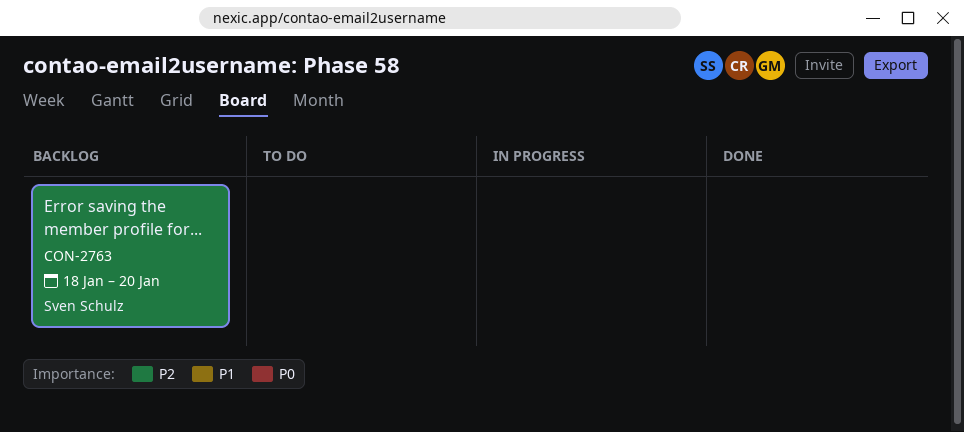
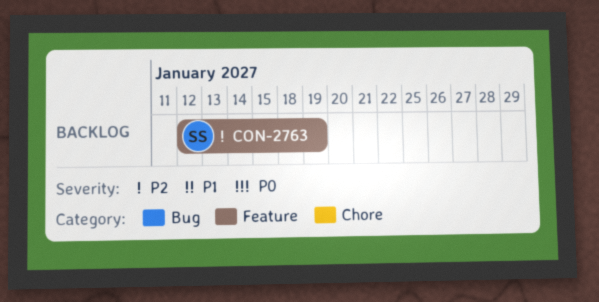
CON-2763, start: Jan 18 -> Jan 12
CON-2763, due: Jan 20 -> Jan 19

